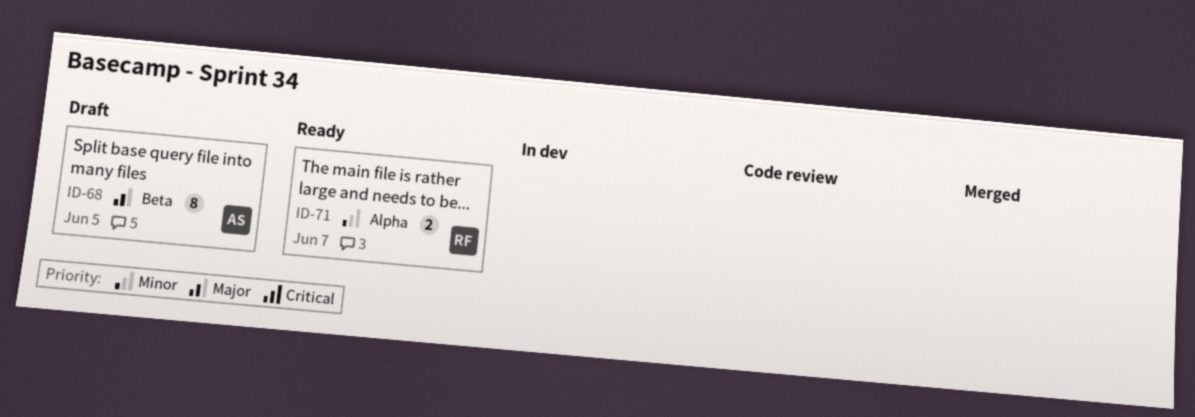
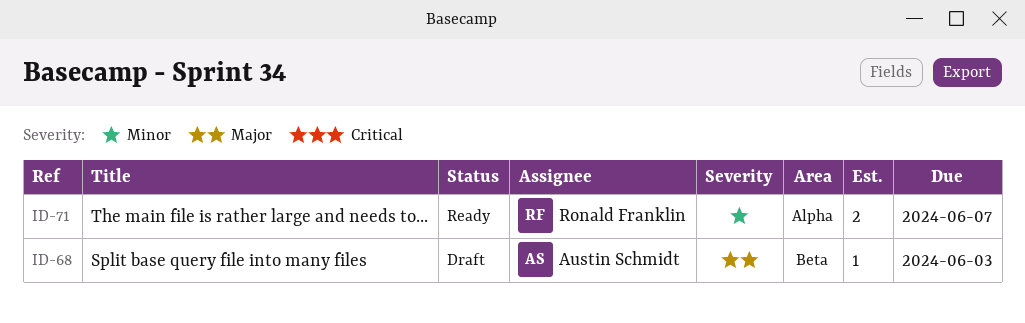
ID-68, estimate: 8 -> 1
ID-68, due: Jun 5 -> Jun 3

